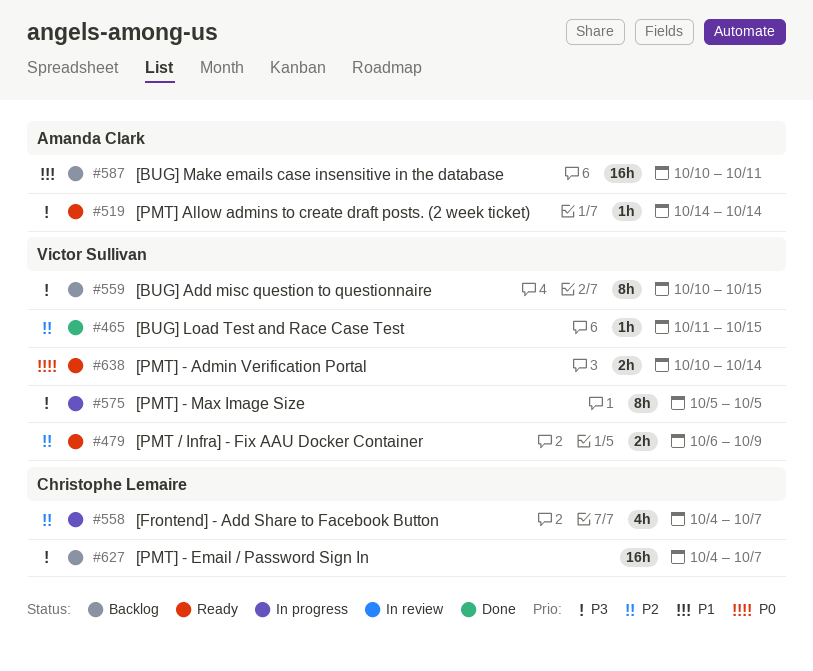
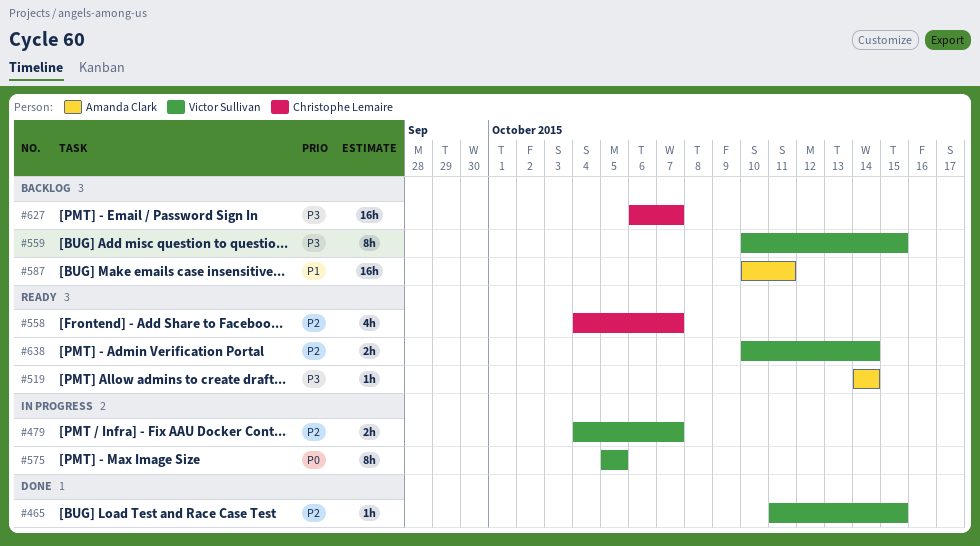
#479, status: Ready -> In progress
#479, start: Oct 6 -> Oct 4
#479, due: Oct 9 -> Oct 7
#558, status: In progress -> Ready
#575, priority: P3 -> P0
#627, start: Oct 4 -> Oct 6
#638, priority: P0 -> P2

